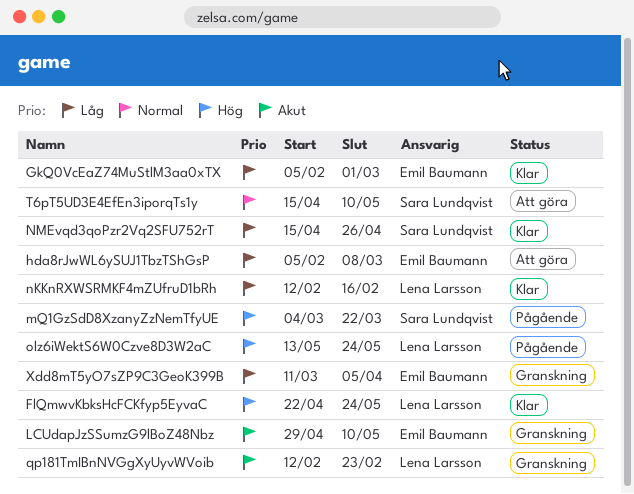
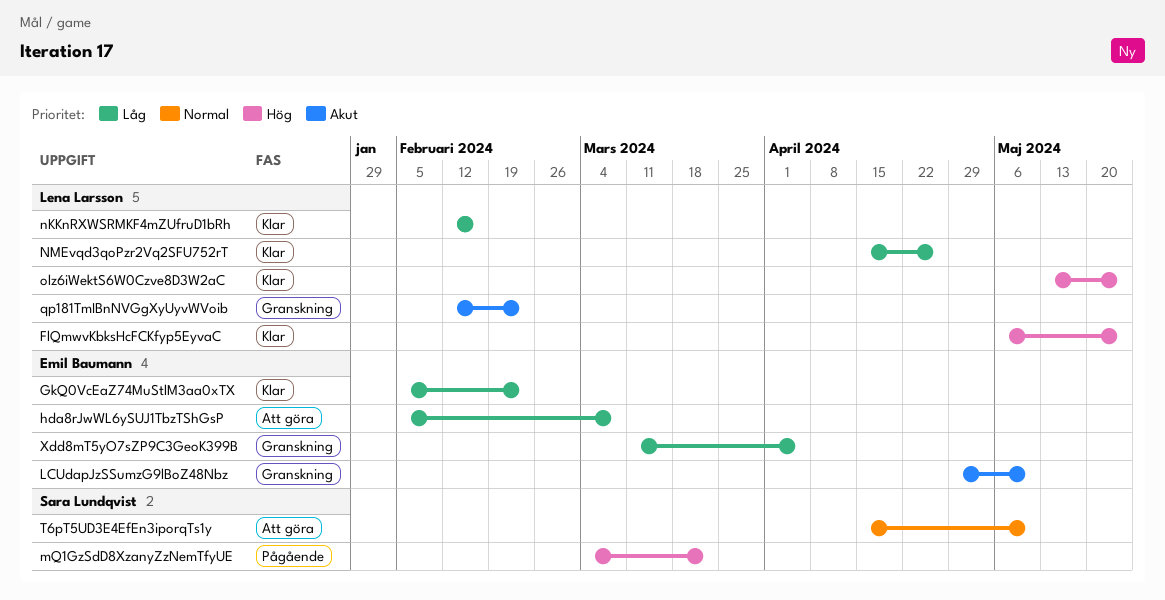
FlQmwvKbksHcFCKfyp5EyvaC, start: Apr 22 -> May 6
GkQ0VcEaZ74MuStlM3aa0xTX, due: Mar 1 -> Feb 23
NMEvqd3qoPzr2Vq2SFU752rT, owner: Sara Lundqvist -> Lena Larsson
olz6iWektS6W0Czve8D3W2aC, status: Pågående -> Klar

